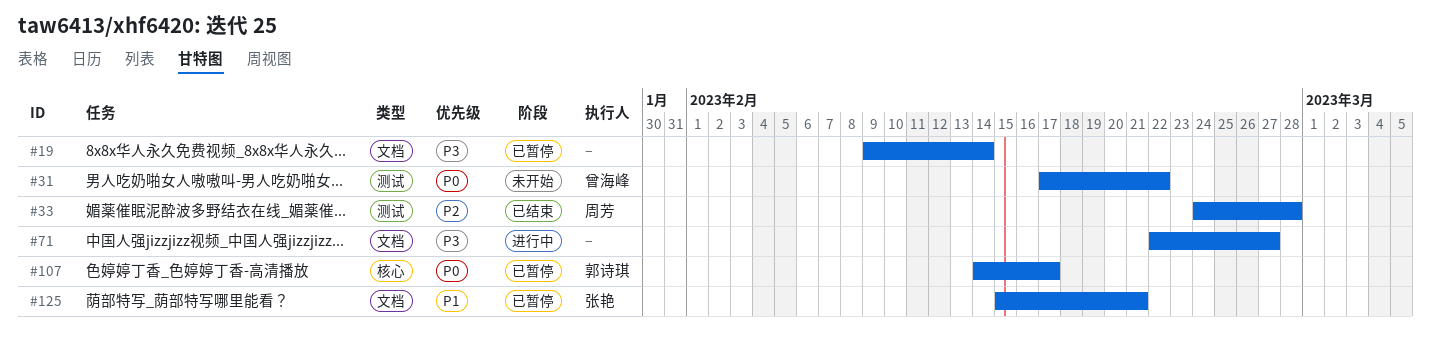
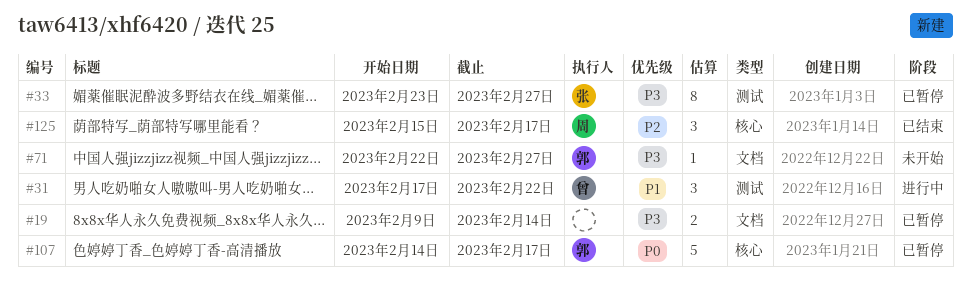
#31, status: 未开始 -> 进行中
#31, priority: P0 -> P1
#33, status: 已结束 -> 已暂停
#33, owner: 周芳 -> 张艳
#33, priority: P2 -> P3
#33, start: Feb 24 -> Feb 23
#33, due: Feb 28 -> Feb 27
#71, status: 进行中 -> 未开始
#71, owner: none -> 郭诗琪
#125, status: 已暂停 -> 已结束
#125, owner: 张艳 -> 周芳
#125, priority: P1 -> P2
#125, label: 文档 -> 核心
#125, due: Feb 21 -> Feb 17

